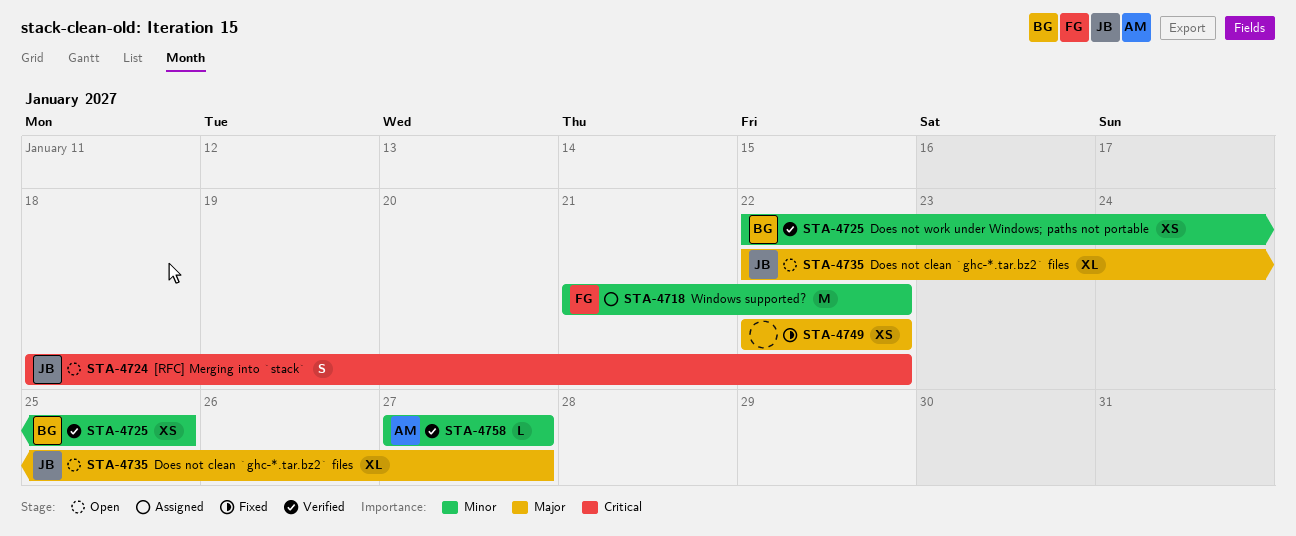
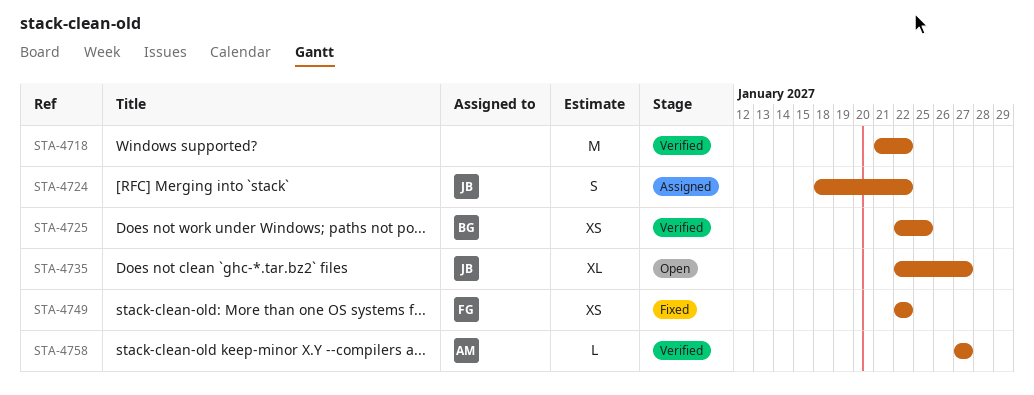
STA-4718, status: Assigned -> Verified
STA-4718, owner: FG -> none
STA-4724, status: Open -> Assigned
STA-4749, owner: none -> FG

